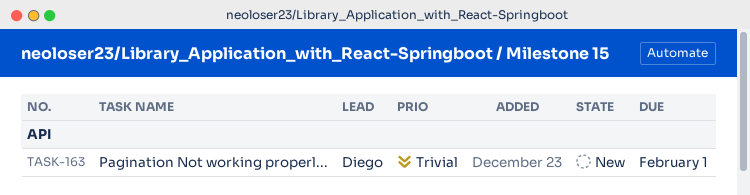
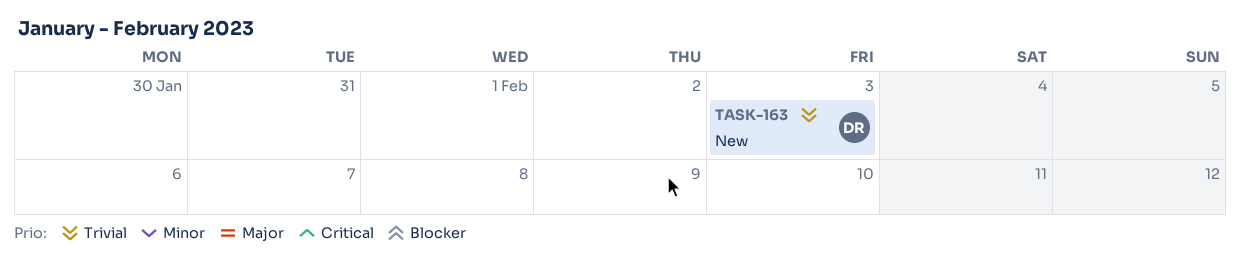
TASK-163, due: Feb 1 -> Feb 3

